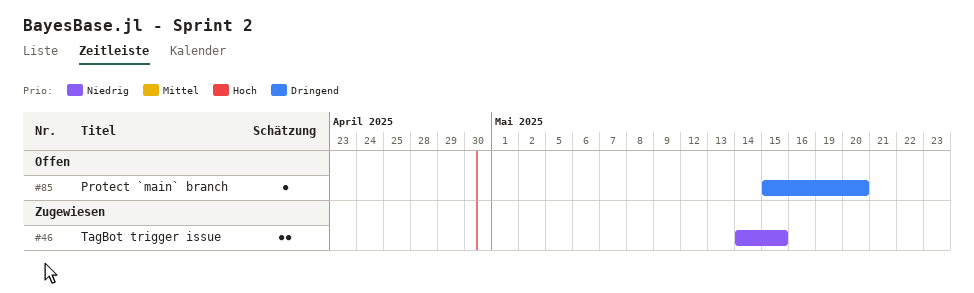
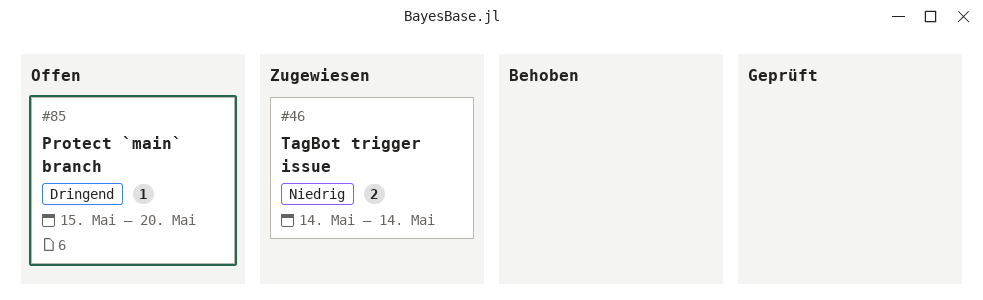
#46, due: May 15 -> May 14

